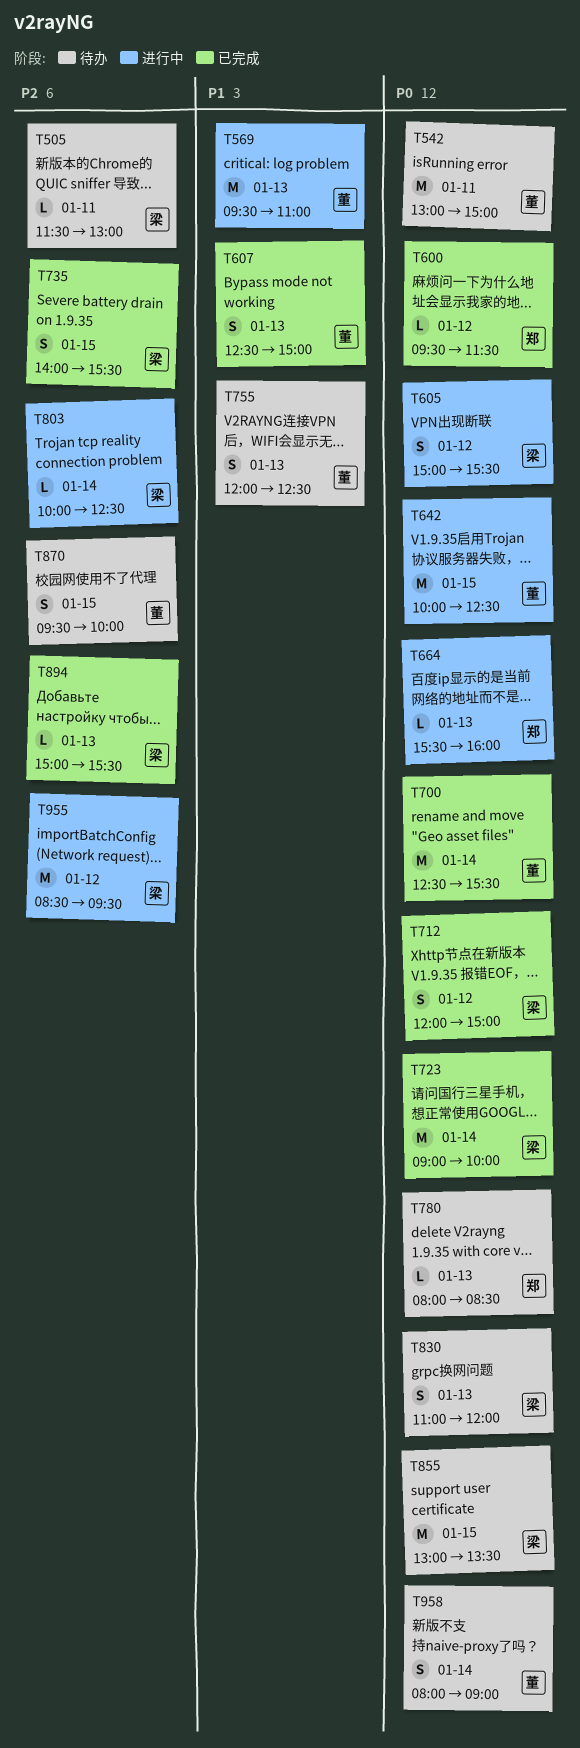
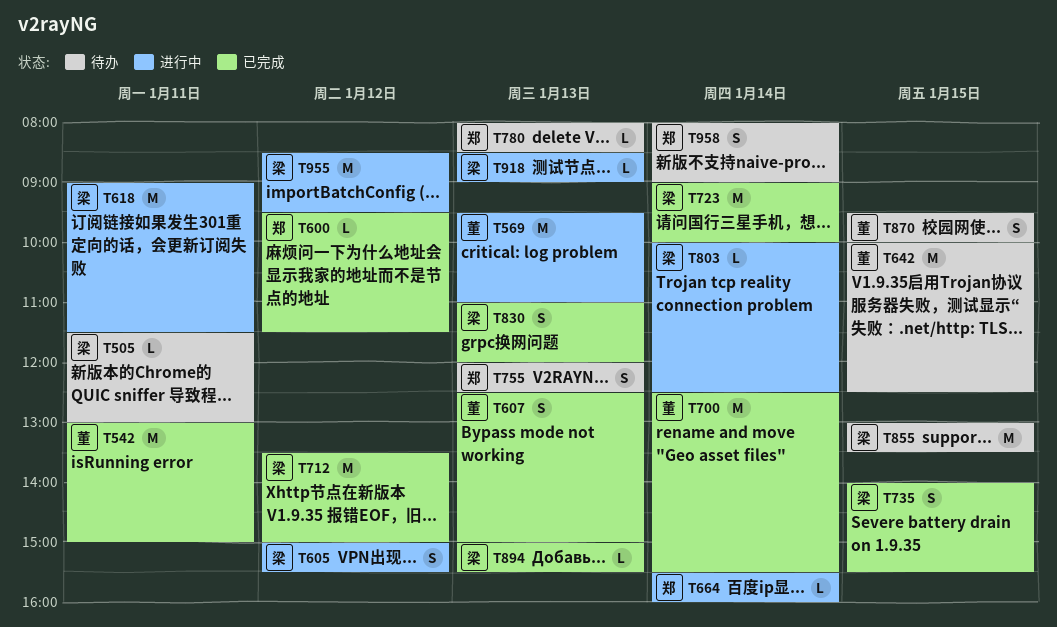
T542, status: 待办 -> 已完成
T618: none -> present
T642, status: 进行中 -> 待办
T664, day: Jan 13 -> Jan 14
T712, estimate: S -> M
T712, begins: 12:00 -> 13:30
T755, owner: 董 -> 郑
T830, status: 待办 -> 已完成
T918: none -> present
T958, owner: 董 -> 郑

